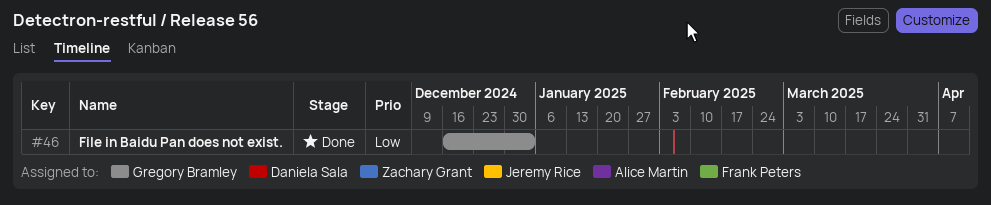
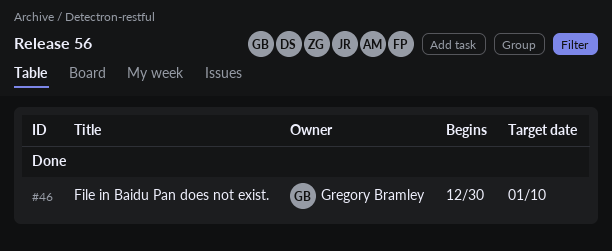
#46, start: Dec 16 -> Dec 30
#46, due: Jan 3 -> Jan 10

